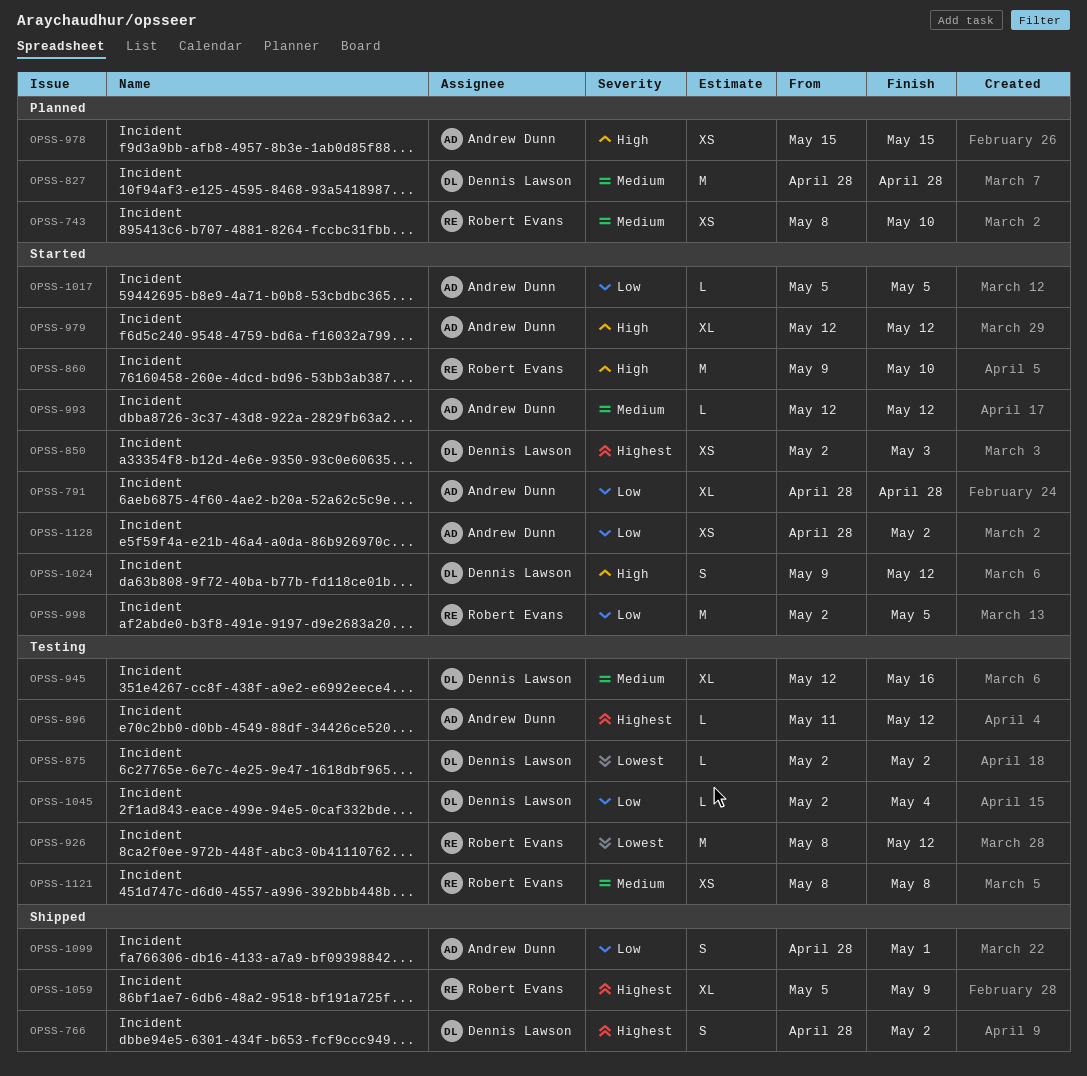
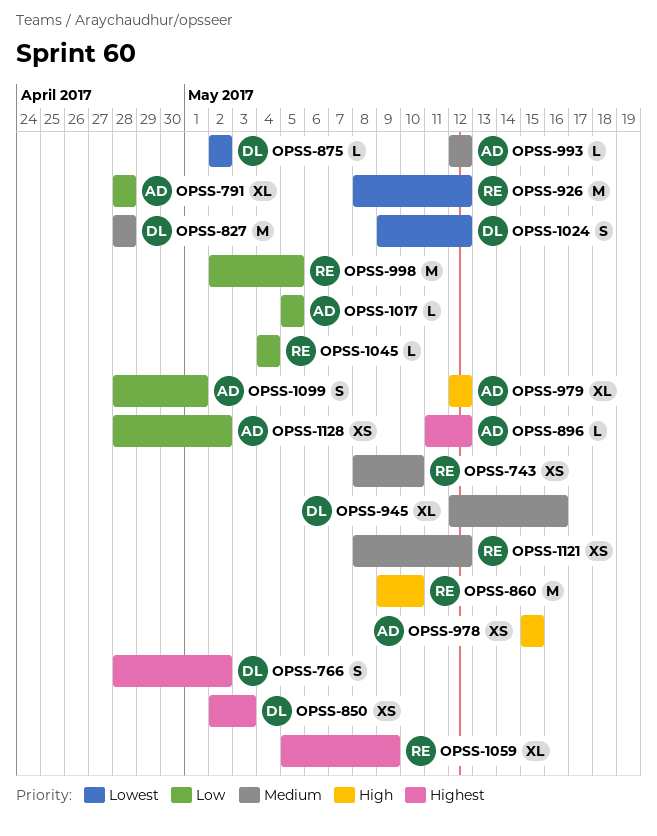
OPSS-1024, priority: High -> Lowest
OPSS-1045, owner: Dennis Lawson -> Robert Evans
OPSS-1045, start: May 2 -> May 4
OPSS-1121, due: May 8 -> May 12

